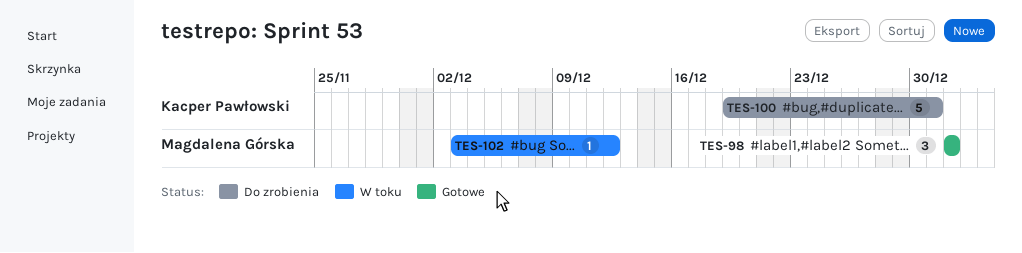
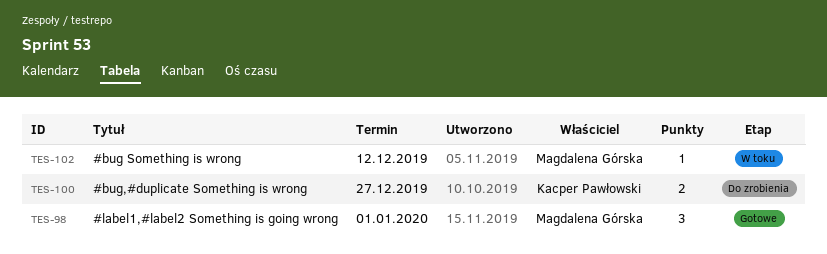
TES-100, estimate: 5 -> 2
TES-100, due: Dec 31 -> Dec 27

